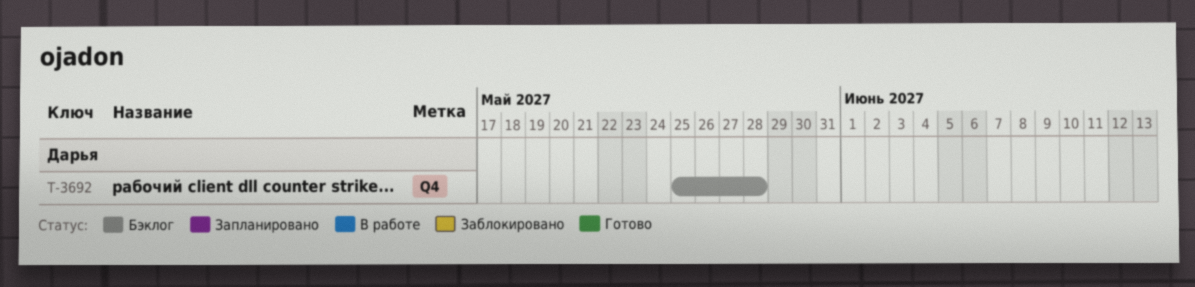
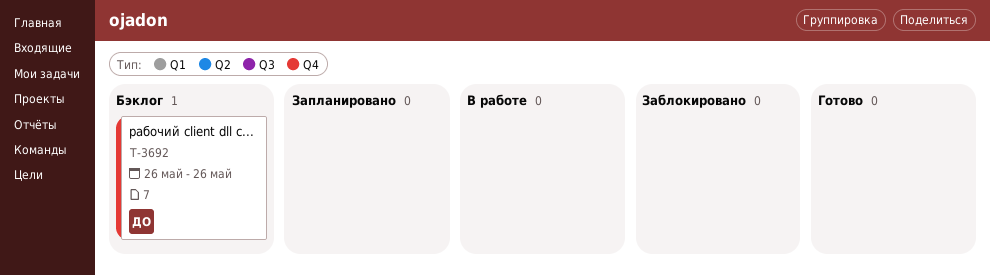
T-3692, start: May 25 -> May 26
T-3692, due: May 28 -> May 26

